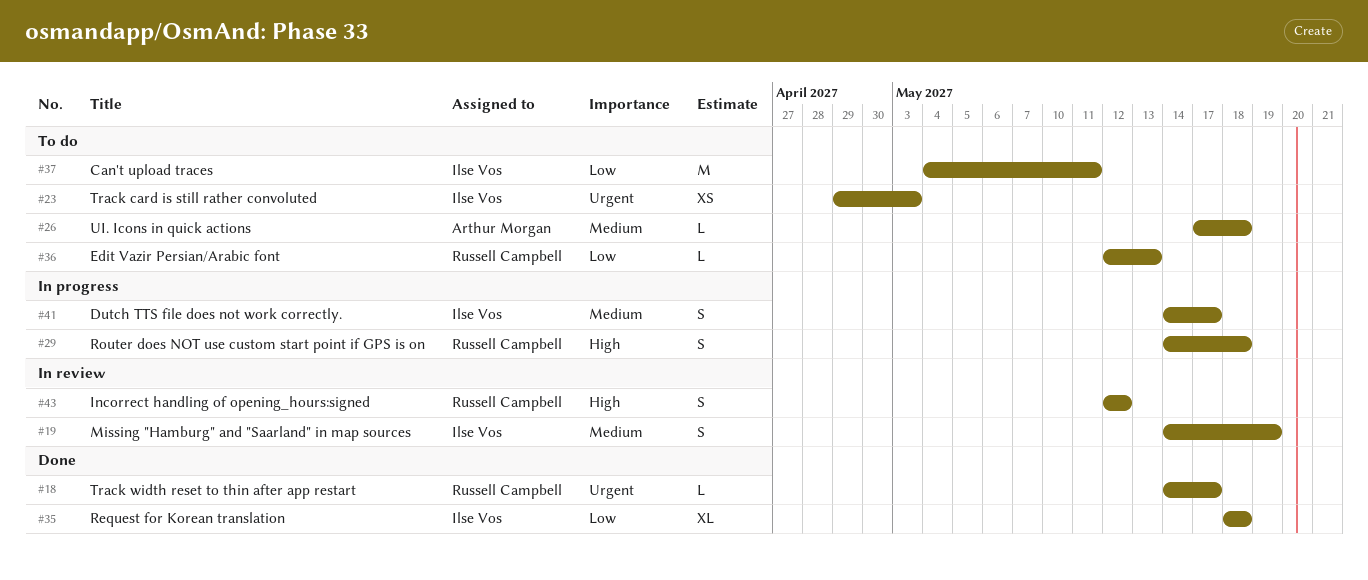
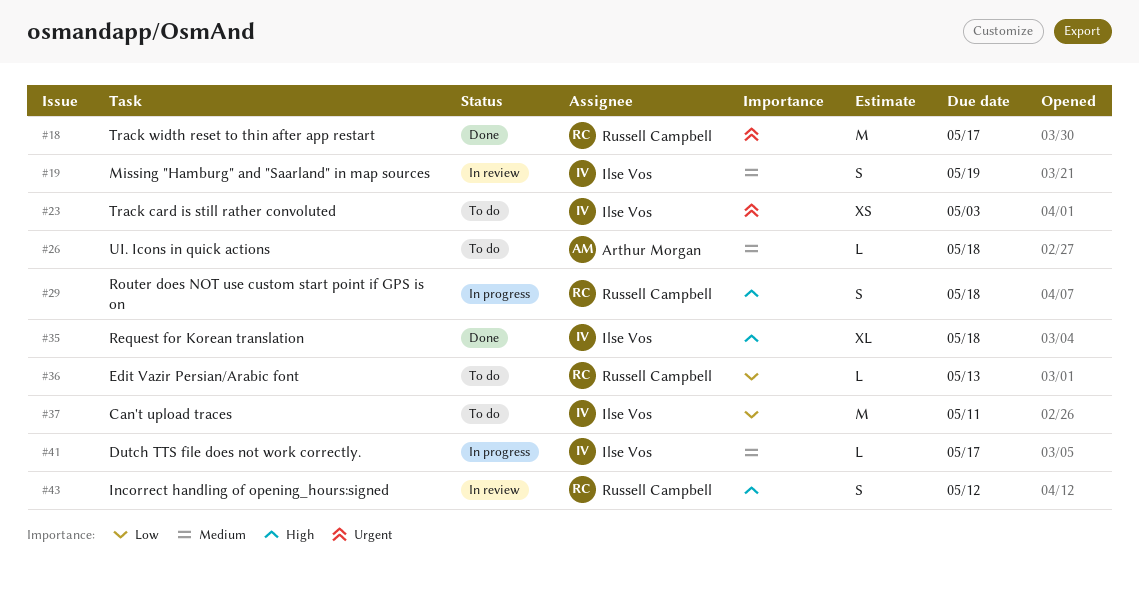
#18, estimate: L -> M
#35, priority: Low -> High
#41, estimate: S -> L

